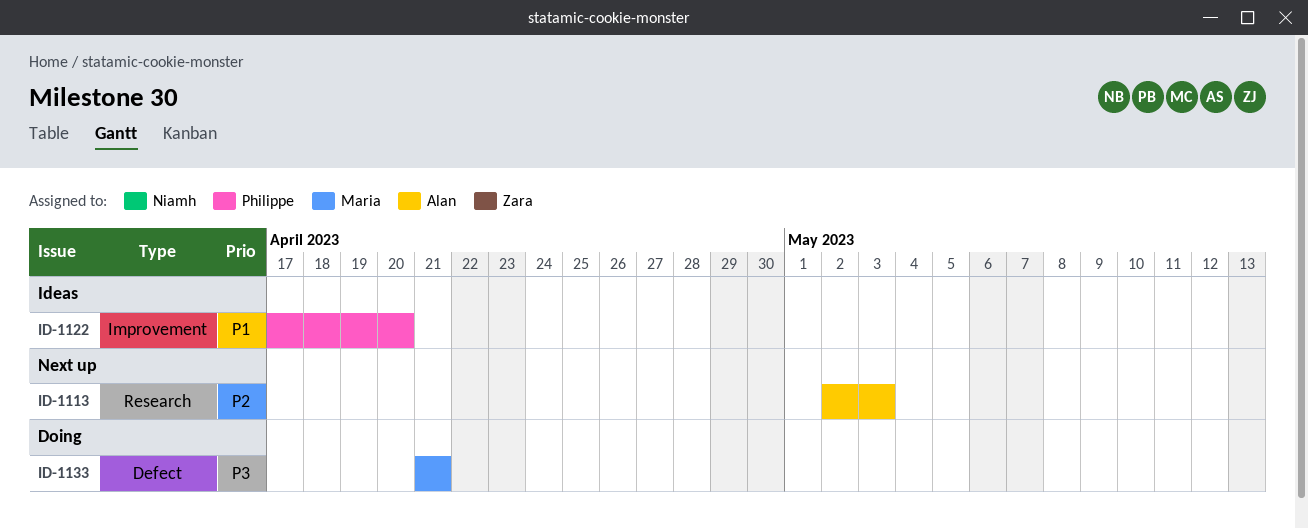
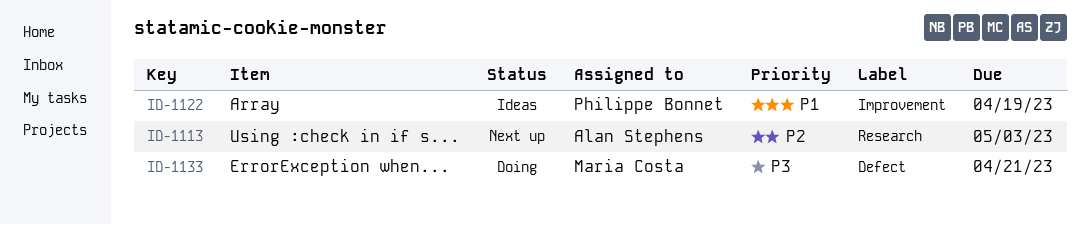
ID-1122, due: Apr 20 -> Apr 19

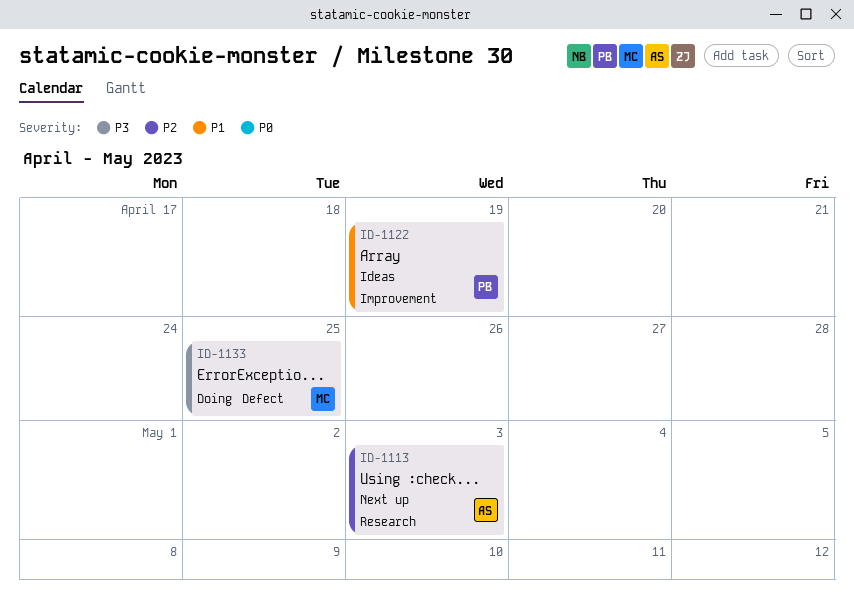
ID-1133, due: Apr 21 -> Apr 25

